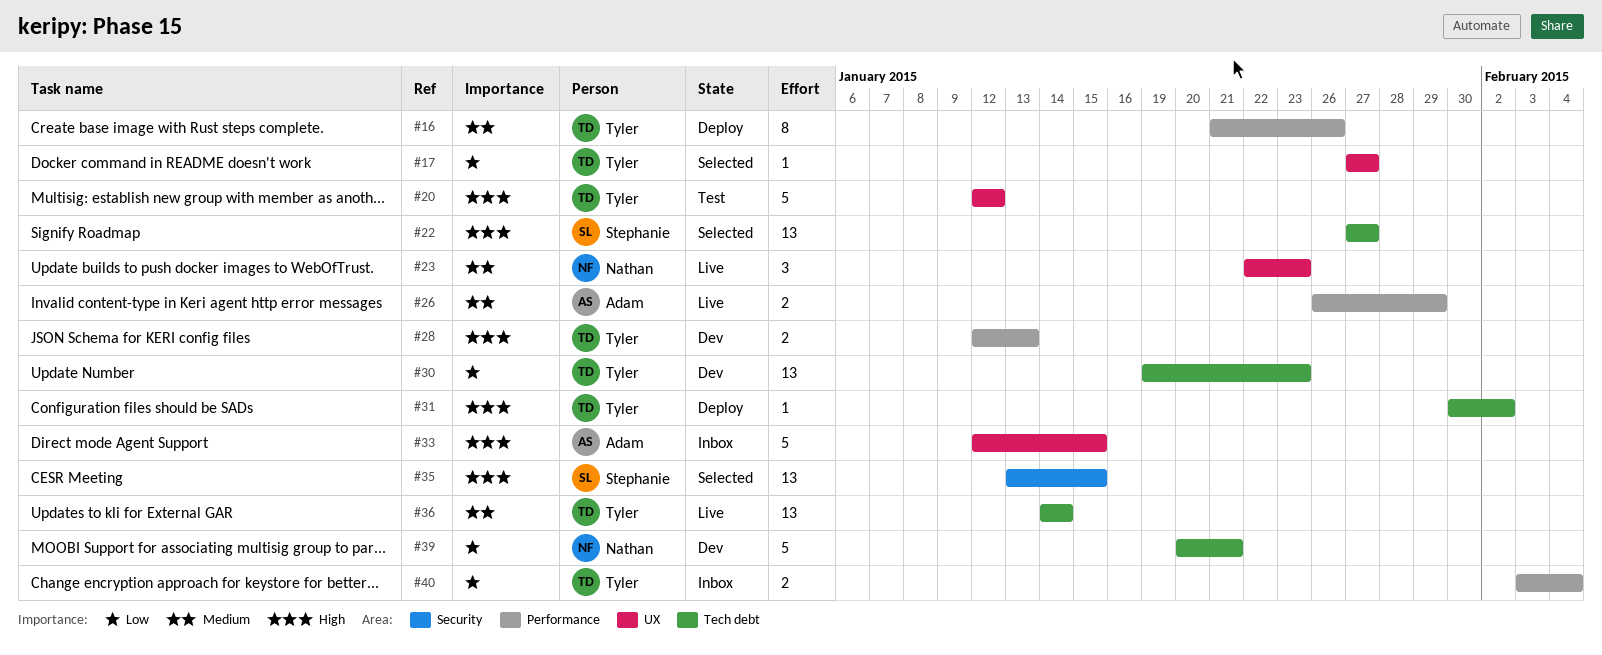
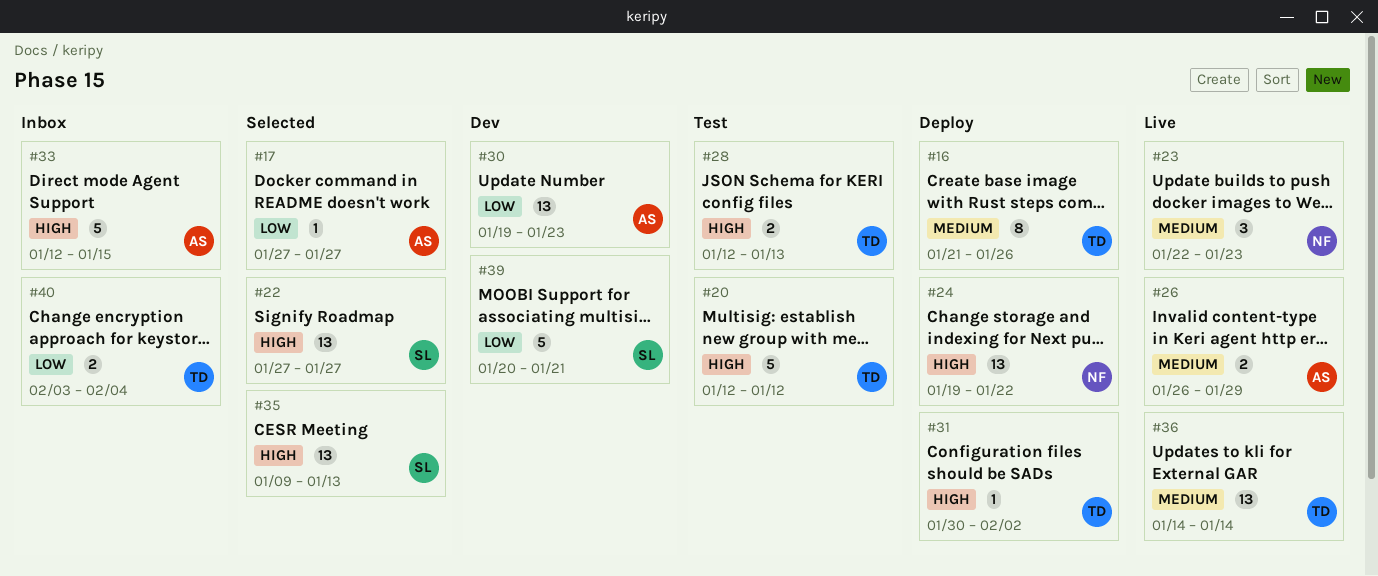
#17, owner: Tyler -> Adam
#24: none -> present
#28, status: Dev -> Test
#30, owner: Tyler -> Adam
#35, start: Jan 13 -> Jan 9
#35, due: Jan 15 -> Jan 13
#39, owner: Nathan -> Stephanie

